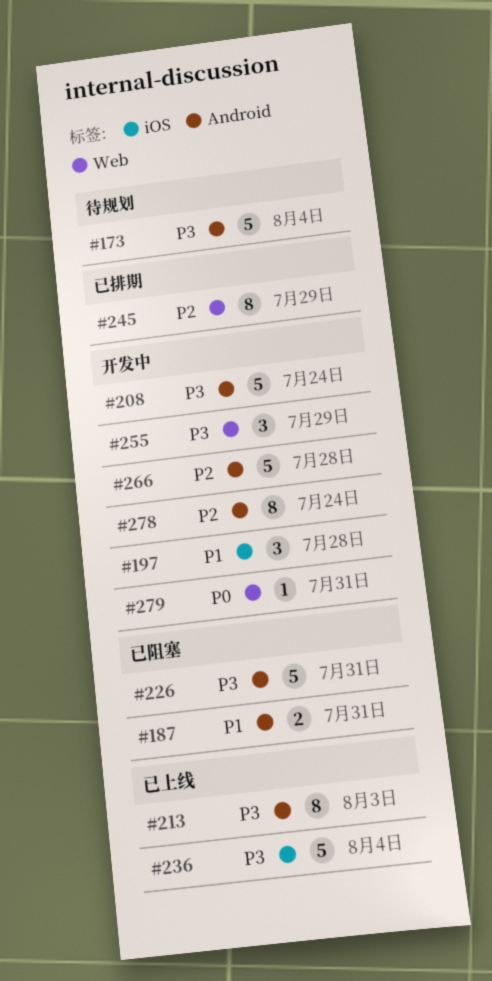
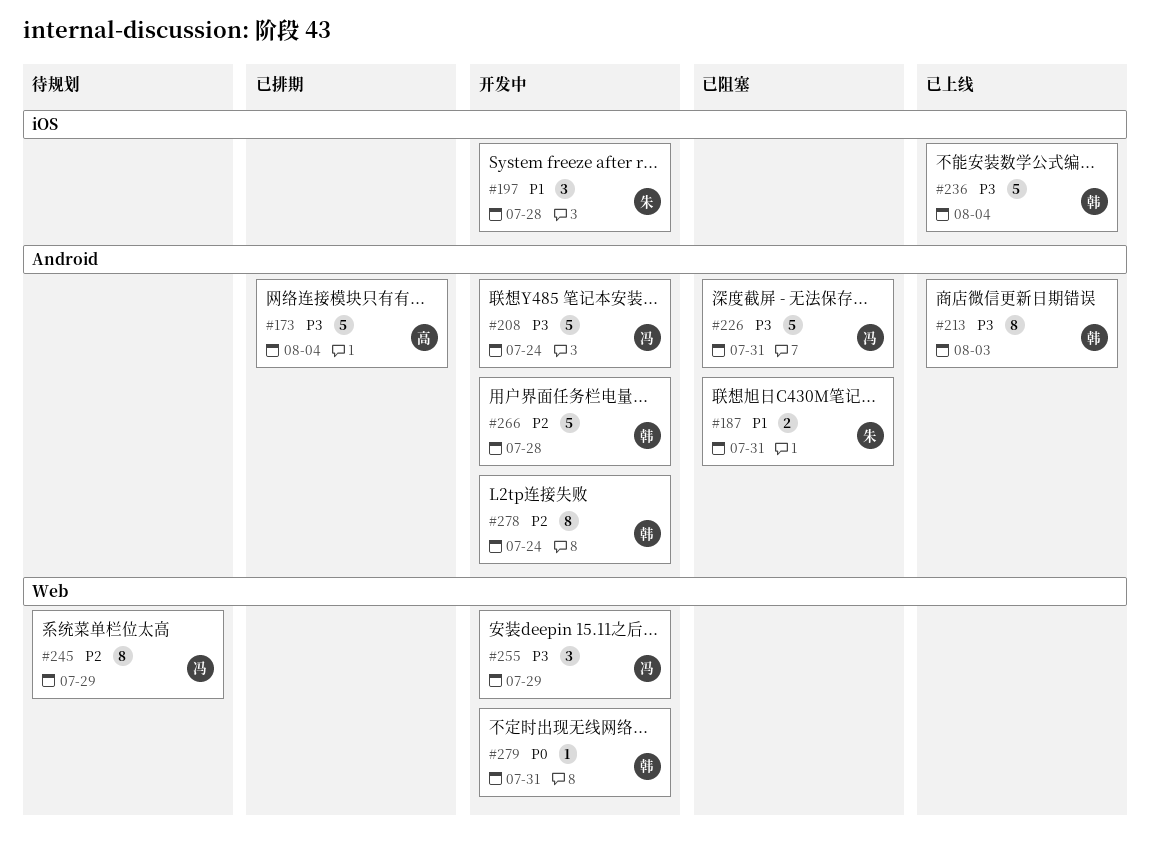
#173, status: 待规划 -> 已排期
#245, status: 已排期 -> 待规划

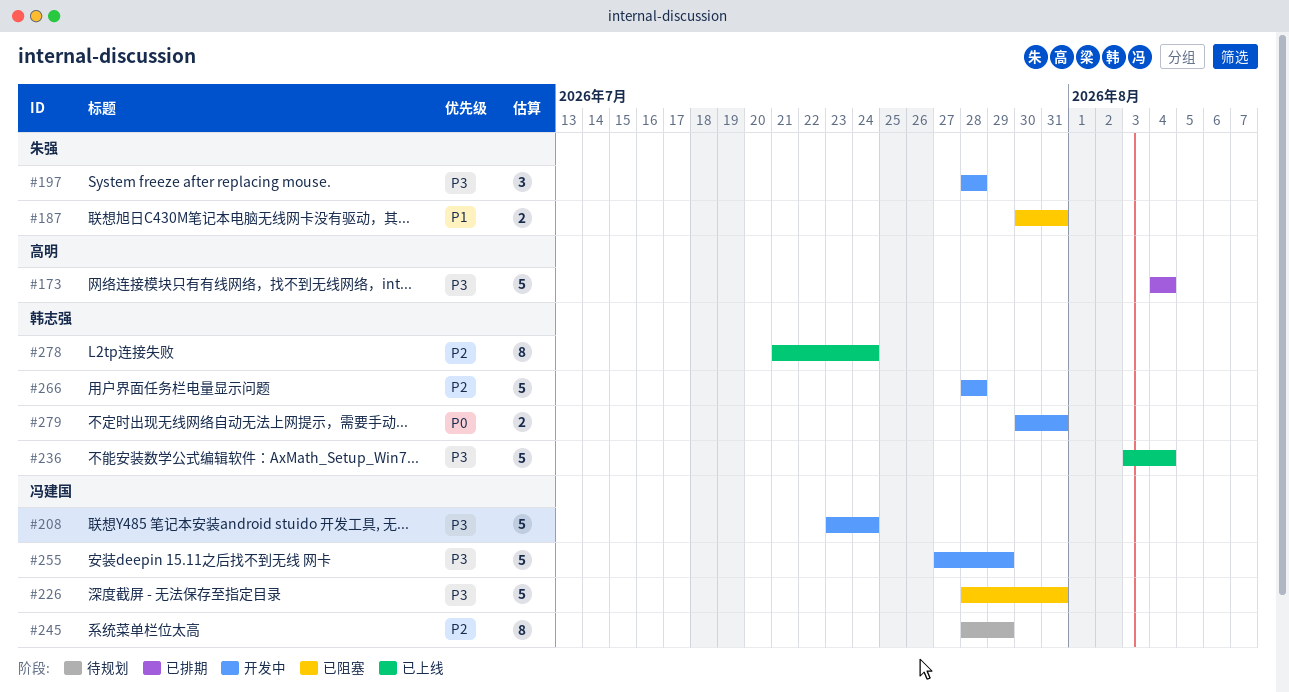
#197, priority: P1 -> P3
#213: present -> none
#255, estimate: 3 -> 5
#278, status: 开发中 -> 已上线
#279, estimate: 1 -> 2

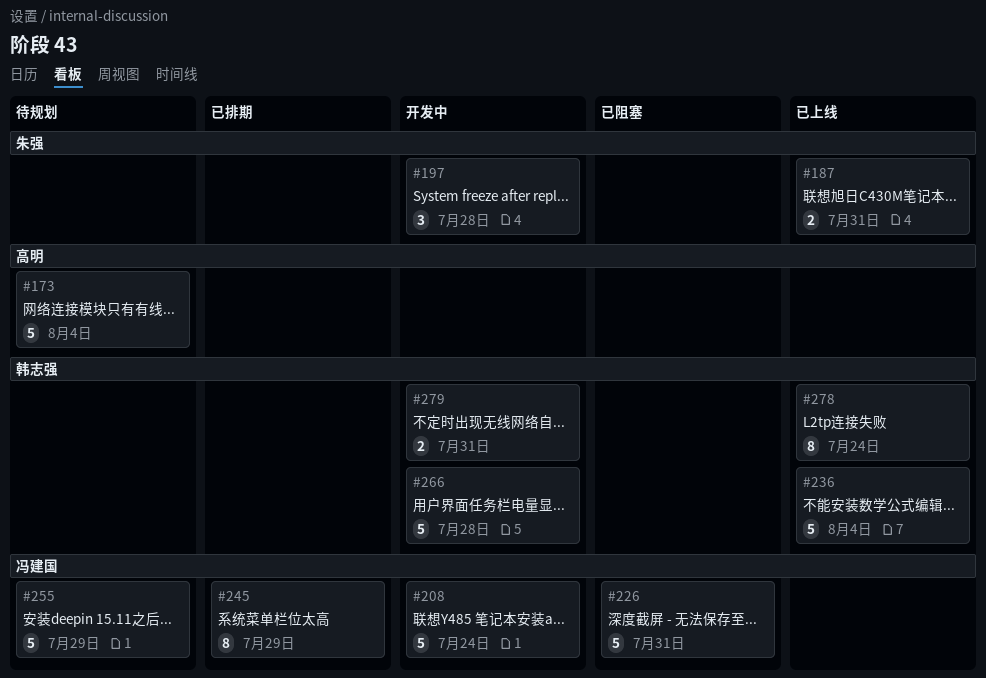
#173, status: 已排期 -> 待规划
#187, status: 已阻塞 -> 已上线
#245, status: 待规划 -> 已排期
#255, status: 开发中 -> 待规划

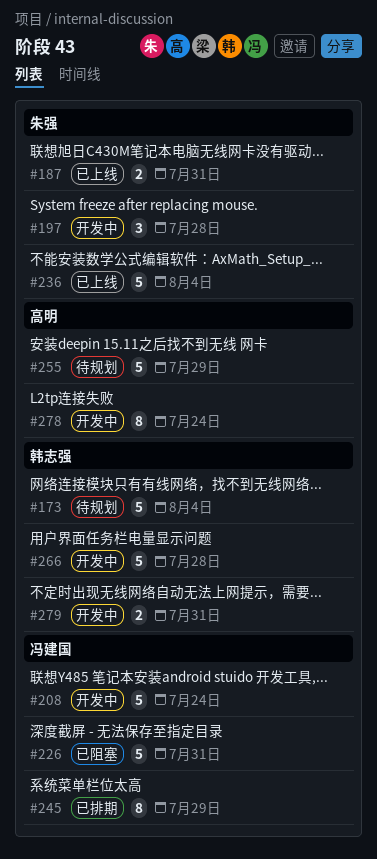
#173, owner: 高明 -> 韩志强
#236, owner: 韩志强 -> 朱强
#255, owner: 冯建国 -> 高明
#278, status: 已上线 -> 开发中
#278, owner: 韩志强 -> 高明

